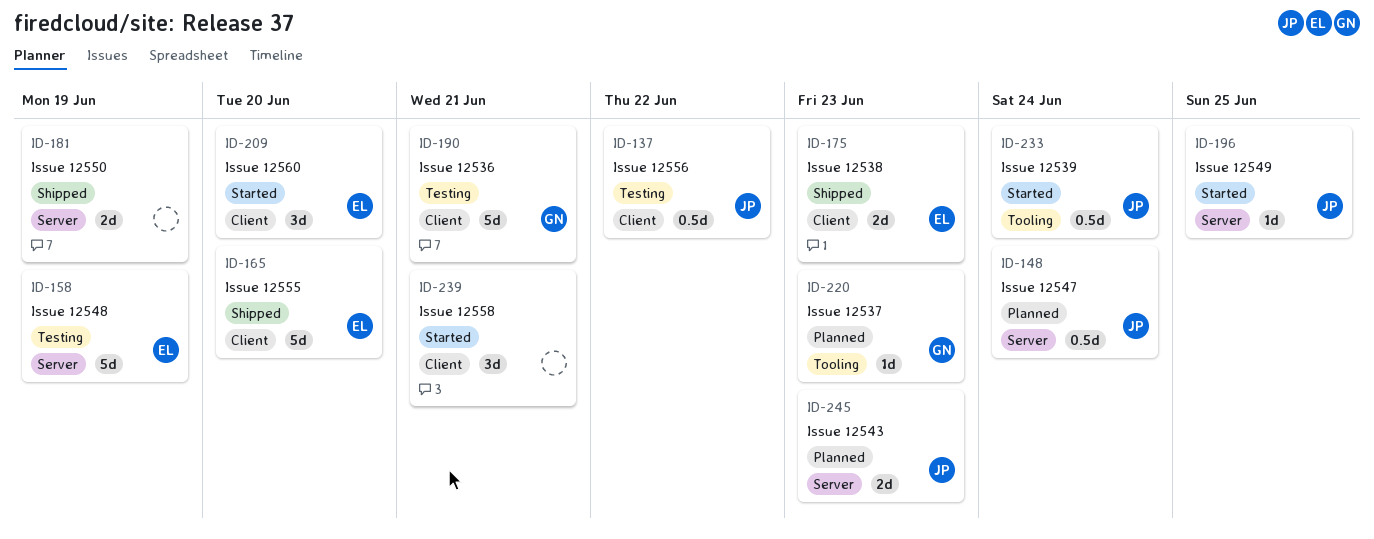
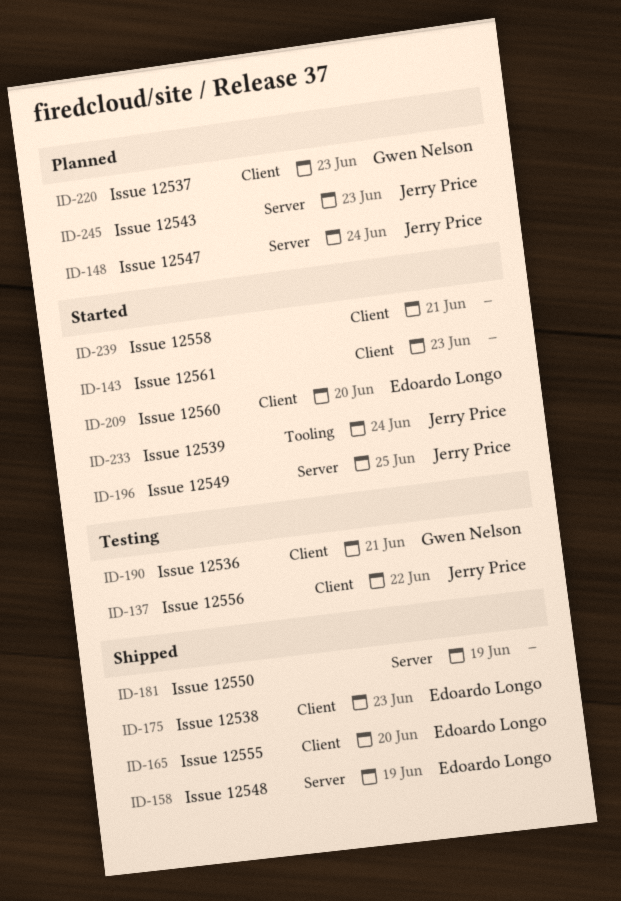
ID-143: none -> present
ID-158, status: Testing -> Shipped
ID-220, label: Tooling -> Client

